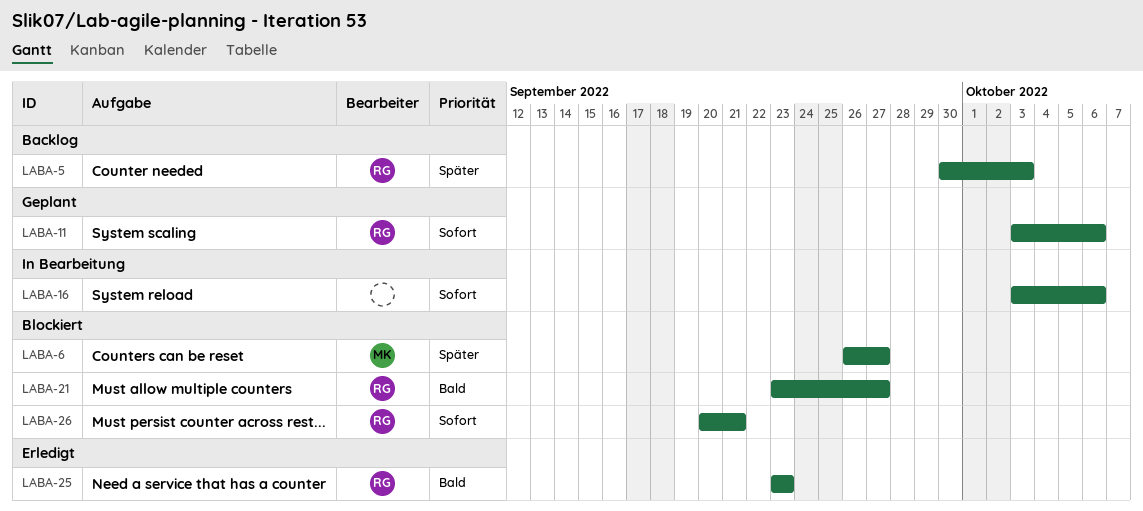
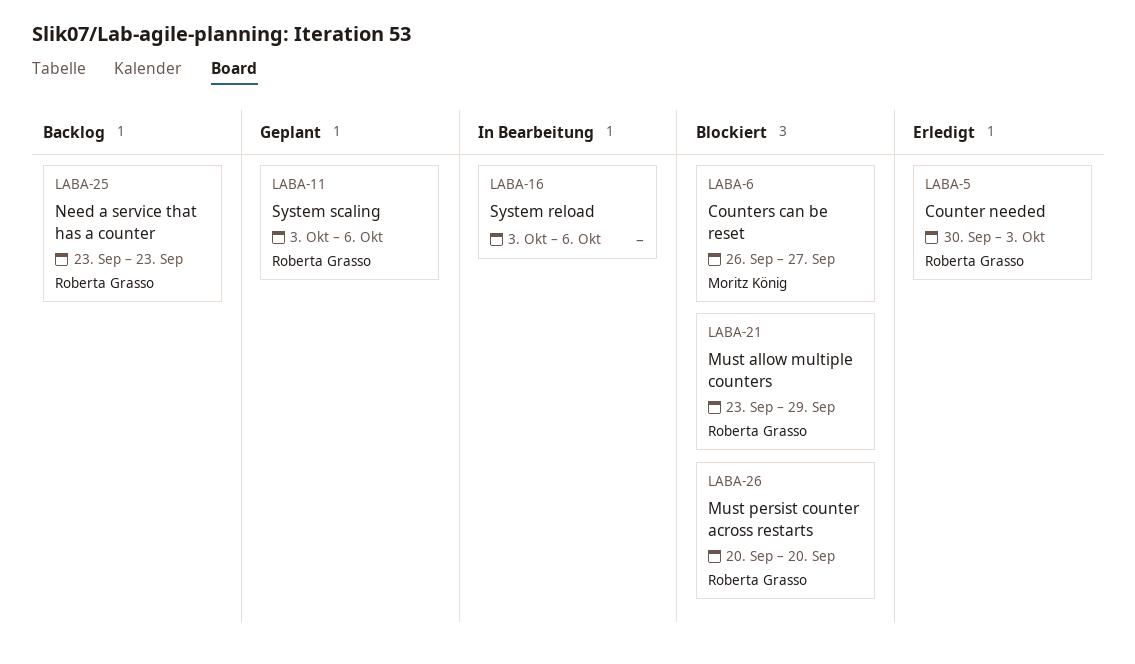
LABA-5, status: Backlog -> Erledigt
LABA-21, due: Sep 27 -> Sep 29
LABA-25, status: Erledigt -> Backlog
LABA-26, due: Sep 21 -> Sep 20

